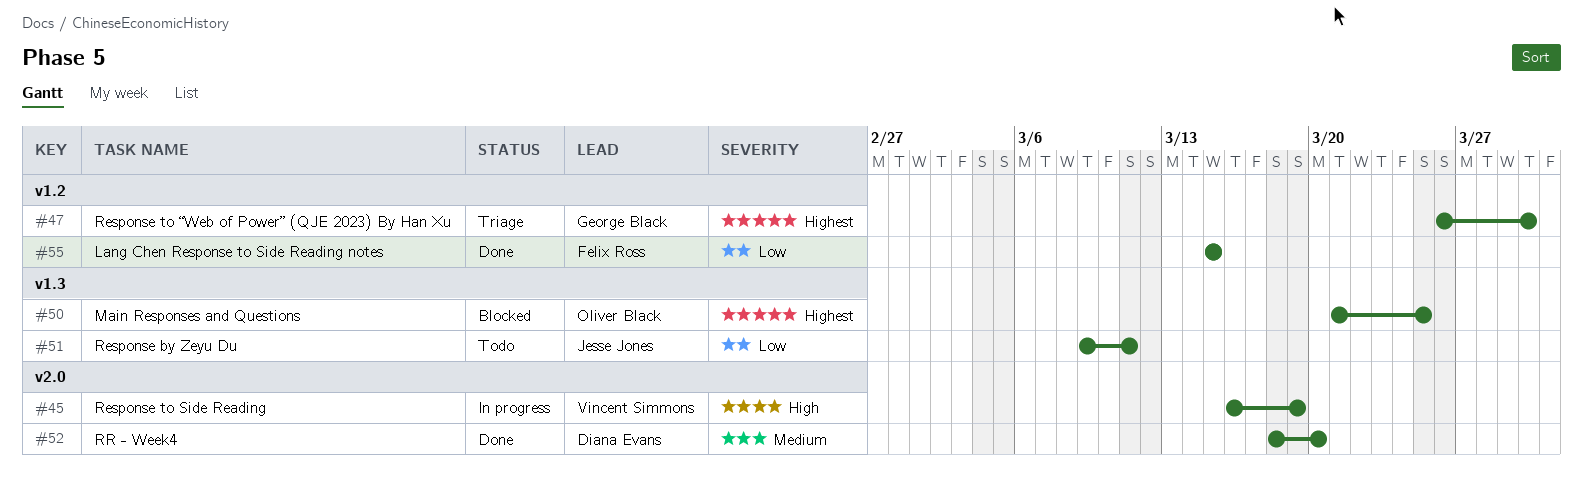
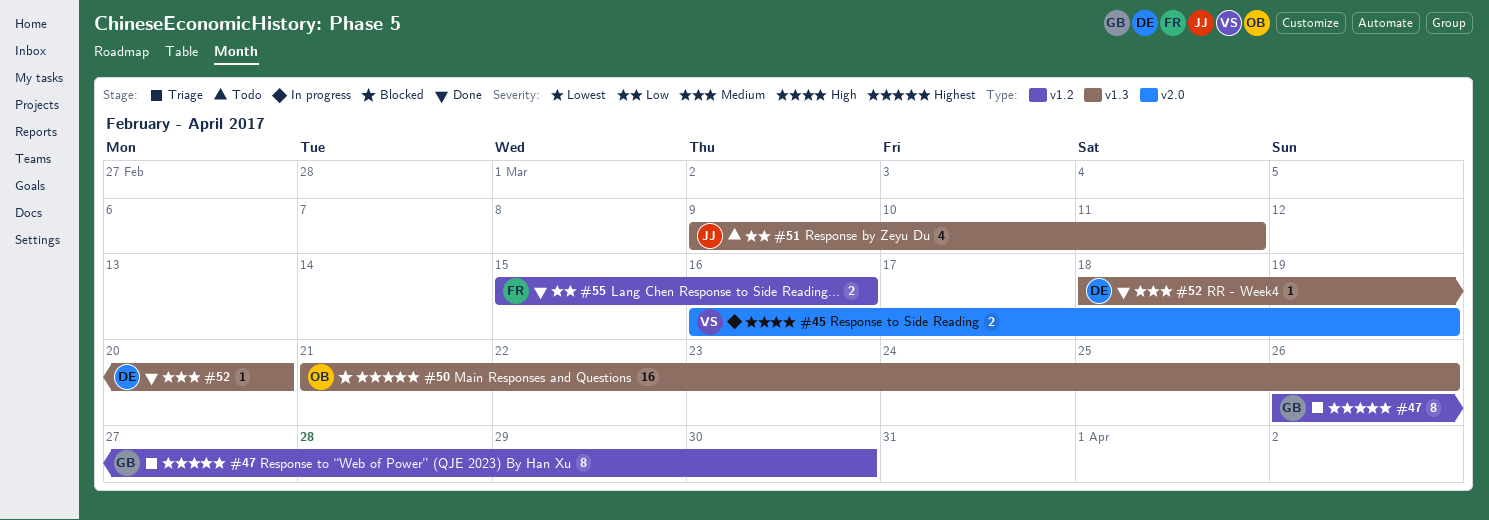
#50, due: Mar 25 -> Mar 26
#52, label: v2.0 -> v1.3
#55, due: Mar 15 -> Mar 16

